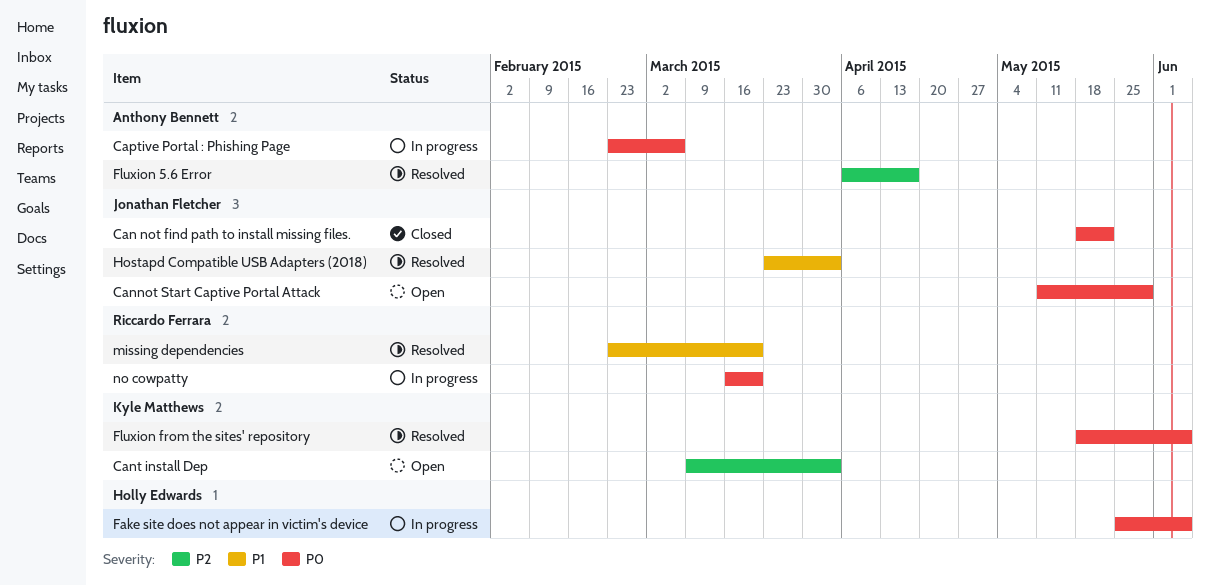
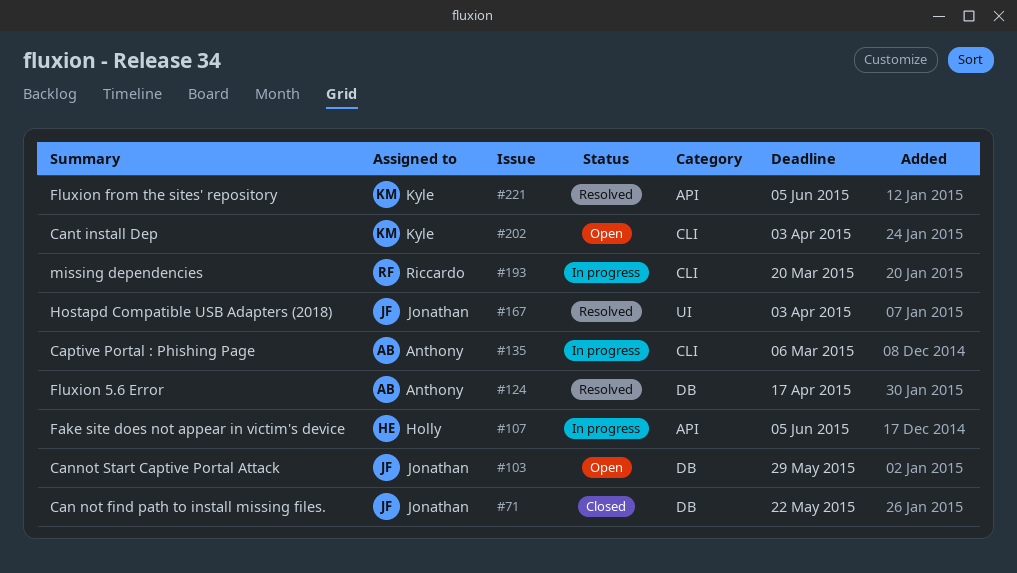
missing dependencies, status: Resolved -> In progress
no cowpatty: present -> none

